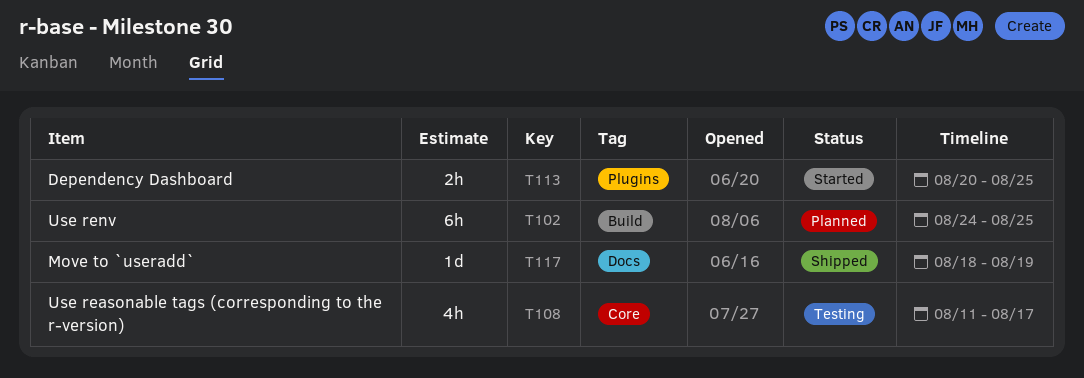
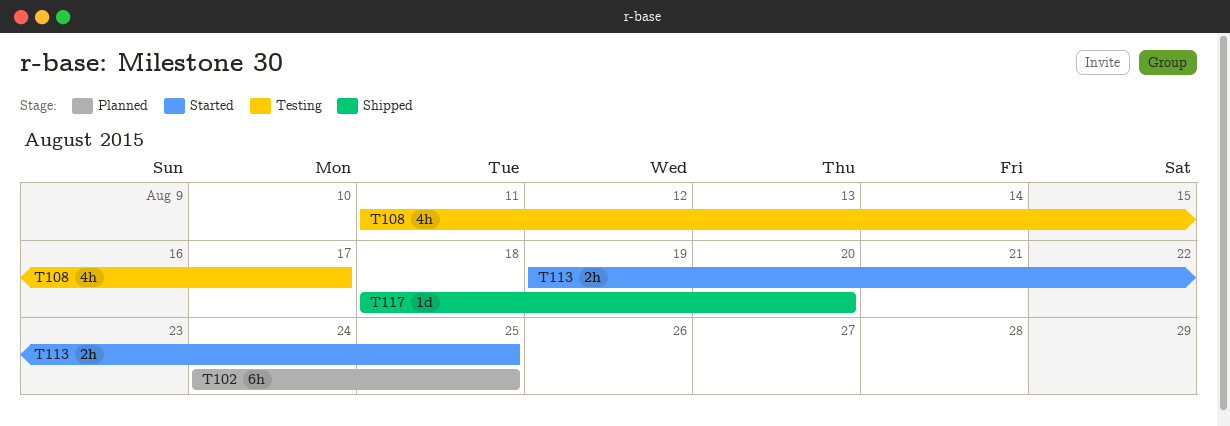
T113, start: Aug 20 -> Aug 19
T117, due: Aug 19 -> Aug 20

